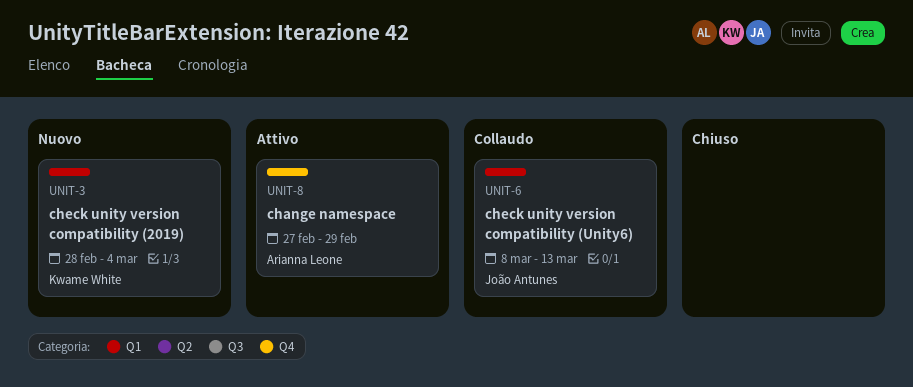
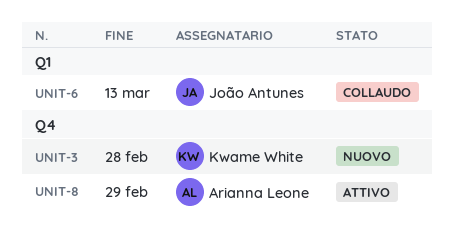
UNIT-3, label: Q1 -> Q4
UNIT-3, due: Mar 4 -> Feb 28

